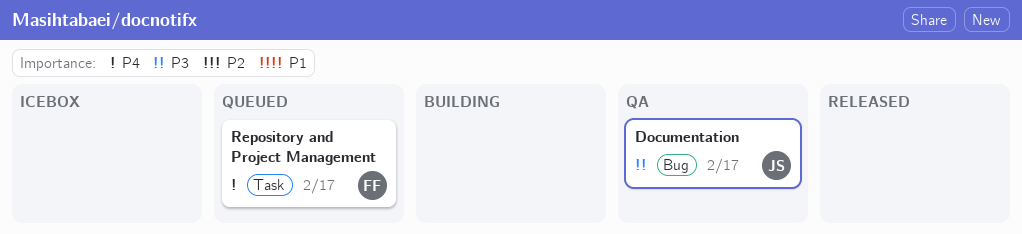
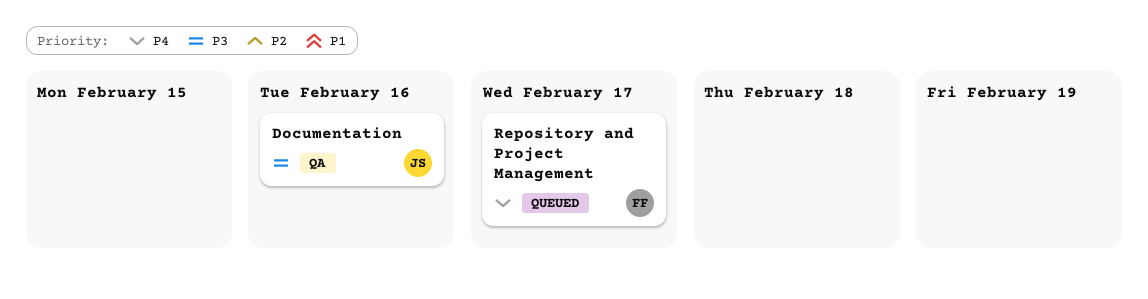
Documentation, due: Feb 17 -> Feb 16

